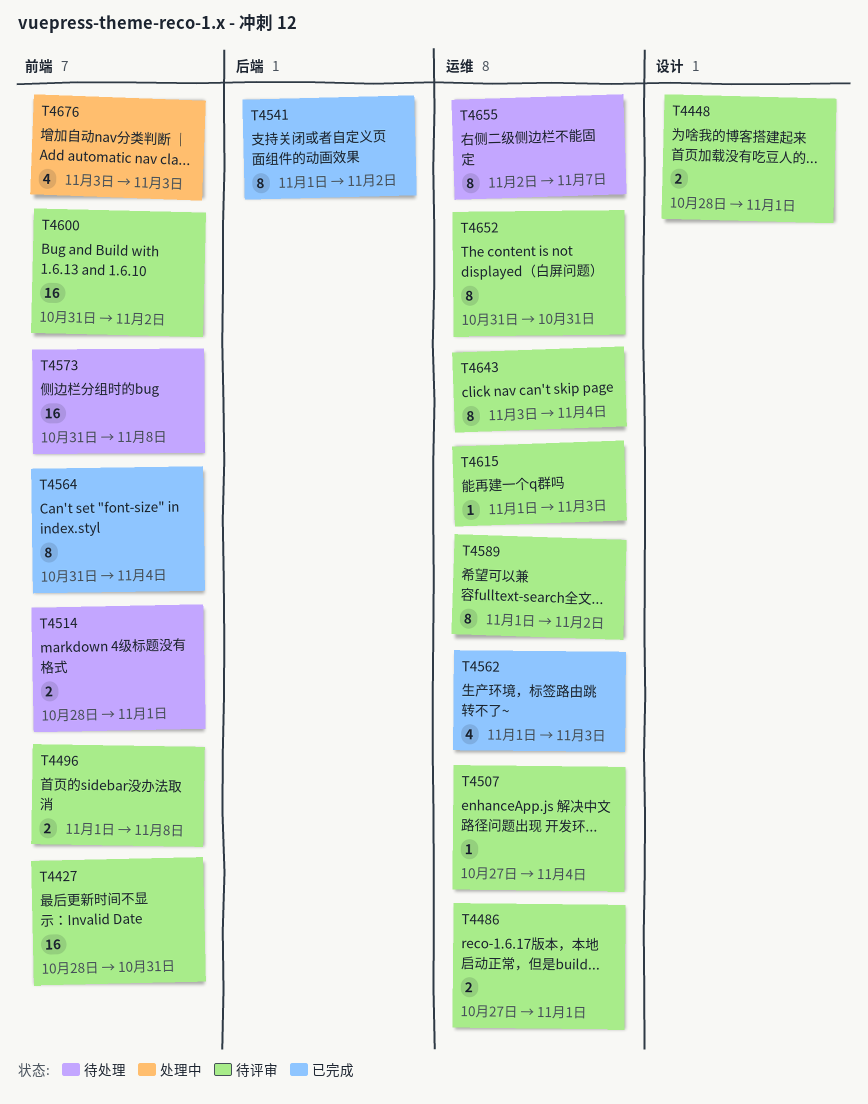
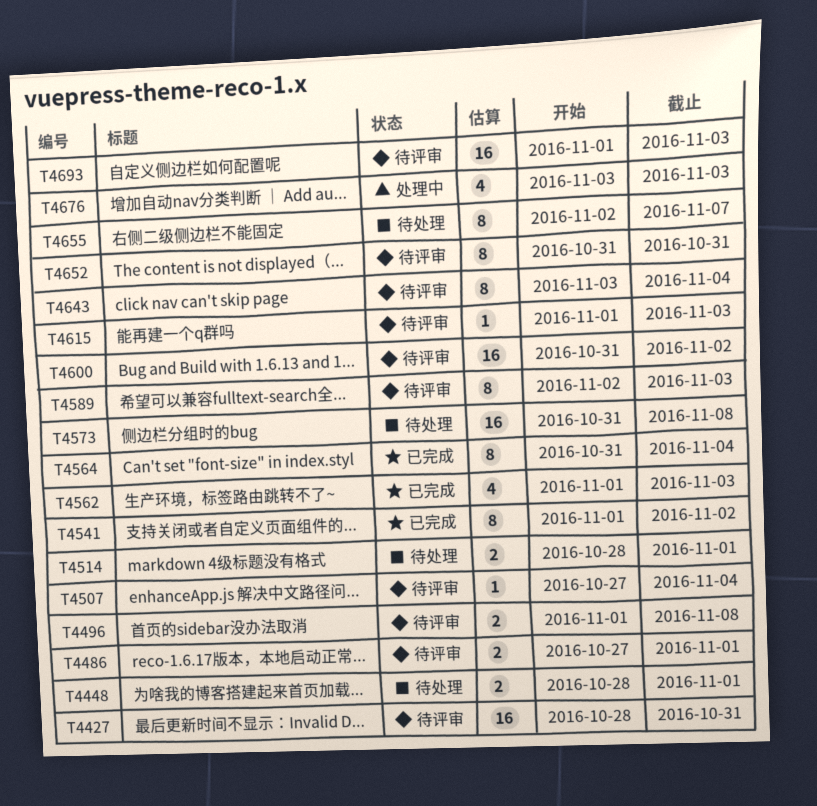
T4448, status: 待评审 -> 待处理
T4589, start: Nov 1 -> Nov 2
T4589, due: Nov 2 -> Nov 3
T4693: none -> present

